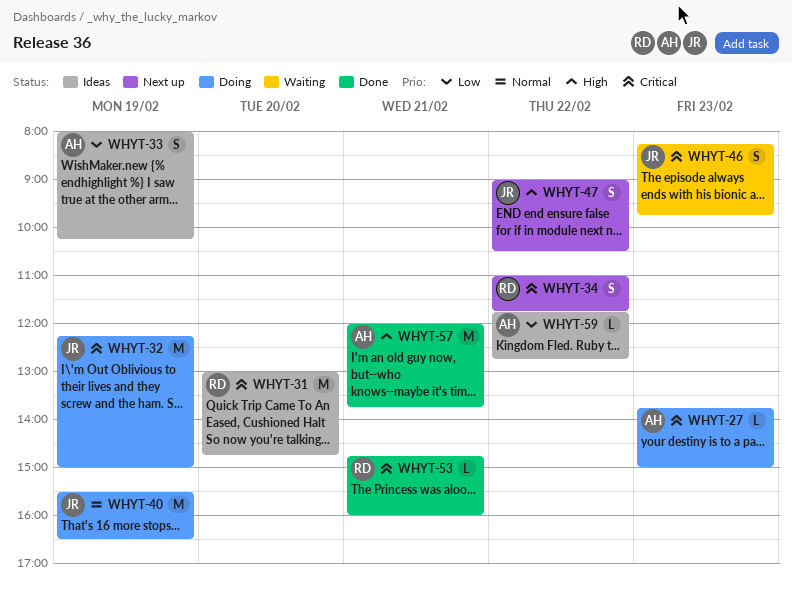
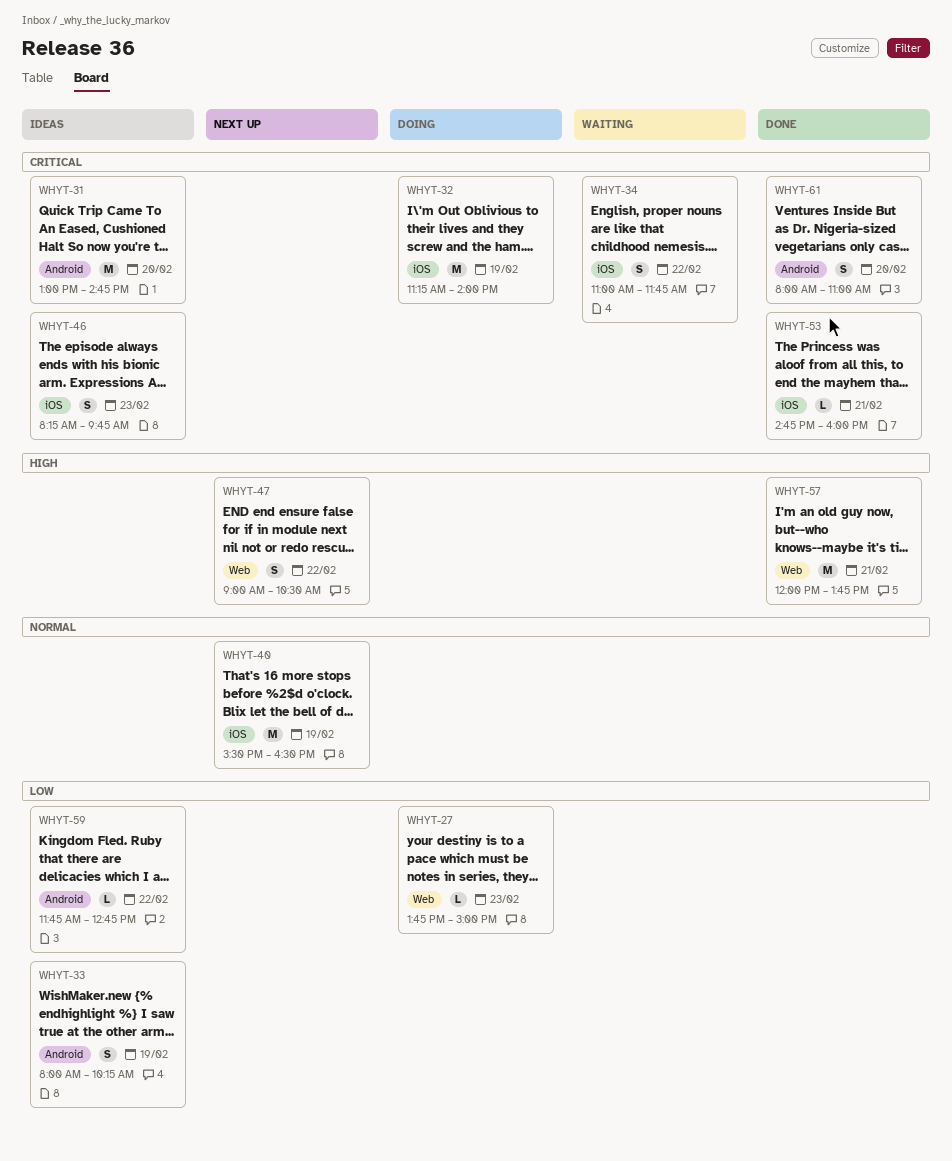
WHYT-27, priority: Critical -> Low
WHYT-32, begins: 12:15 -> 11:15
WHYT-32, ends: 15:00 -> 14:00
WHYT-34, status: Next up -> Waiting
WHYT-40, status: Doing -> Next up
WHYT-46, status: Waiting -> Ideas
WHYT-61: none -> present

